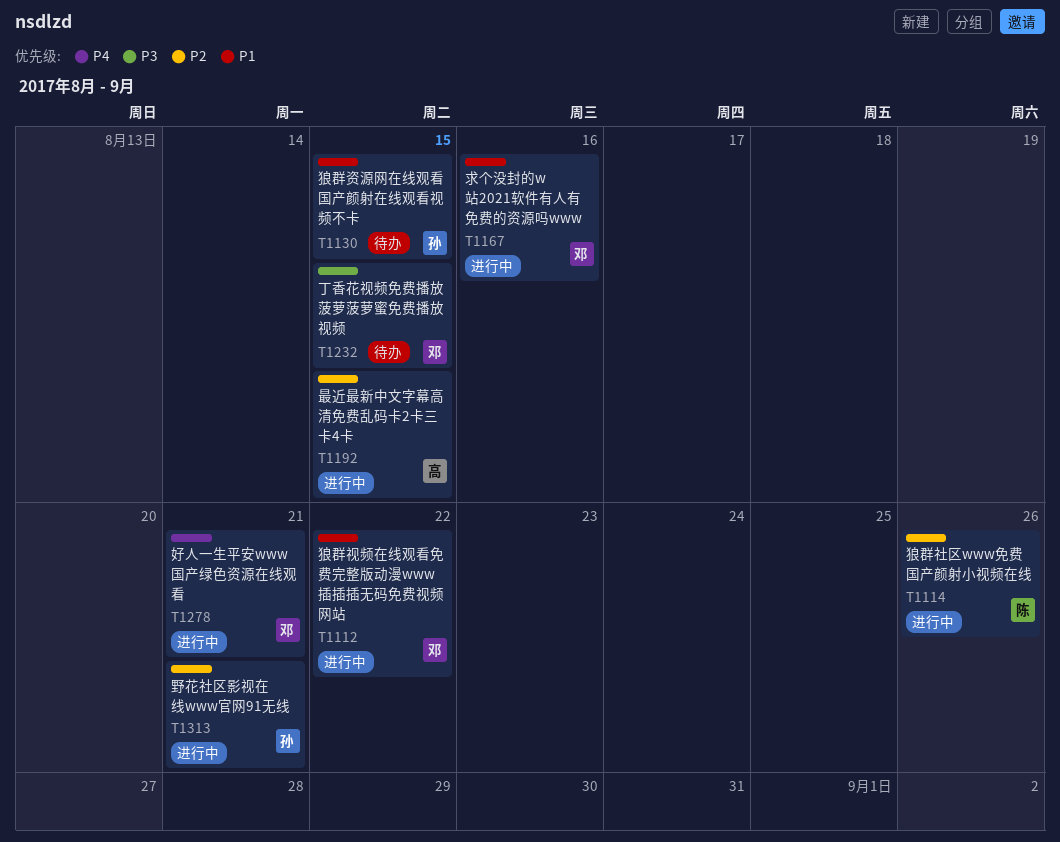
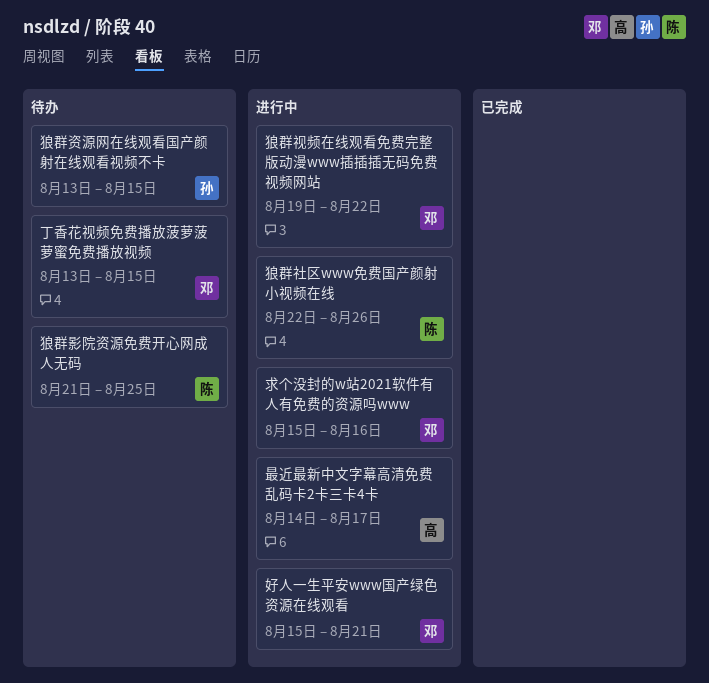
最近最新中文字幕高清免费乱码卡2卡三卡4卡, due: Aug 15 -> Aug 17
狼群影院资源免费开心网成人无码: none -> present
野花社区影视在线www官网91无线: present -> none

